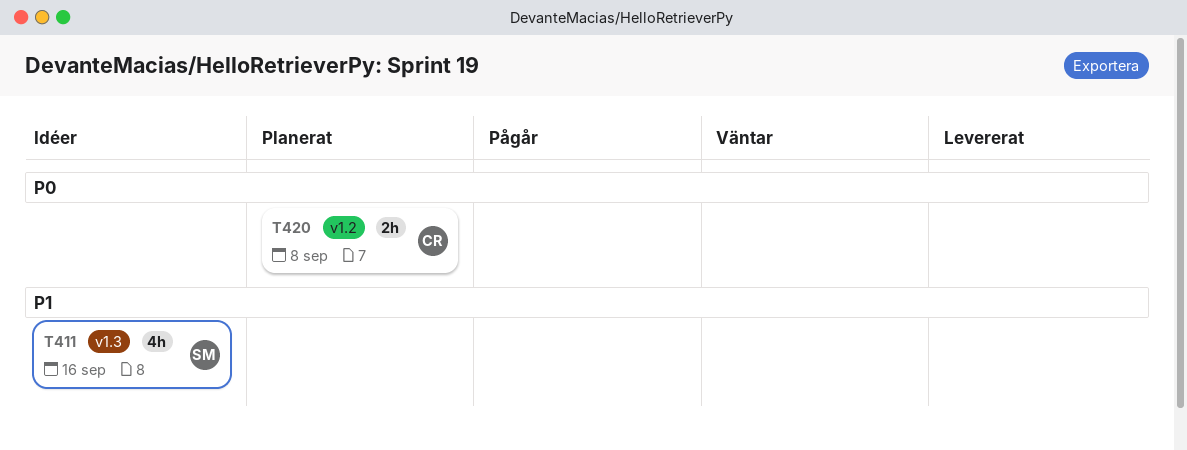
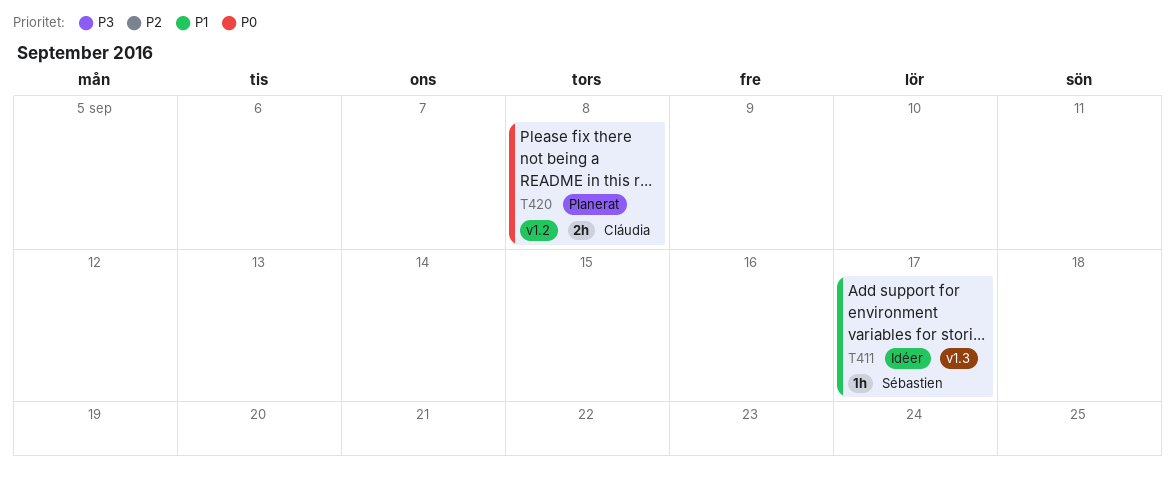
T411, estimate: 4h -> 1h
T411, due: Sep 16 -> Sep 17

